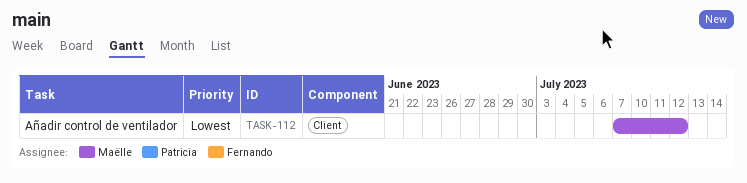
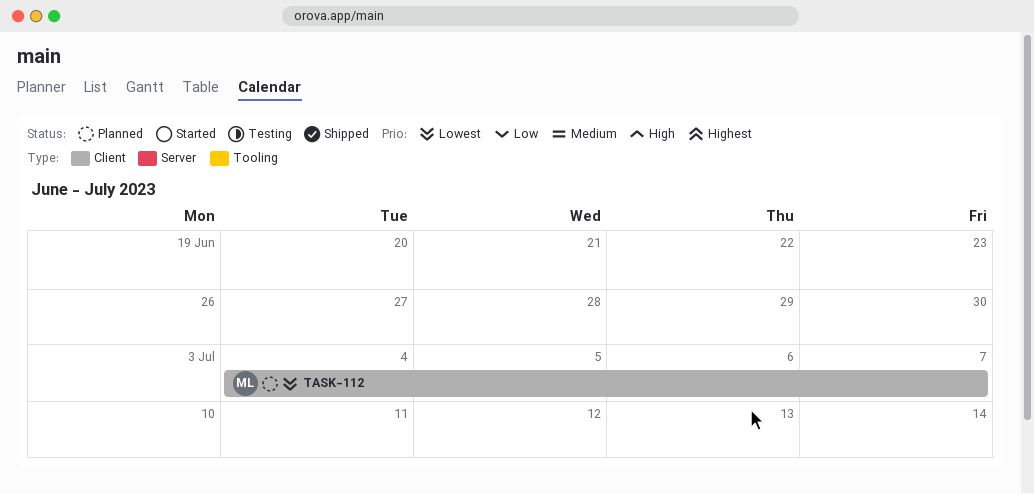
TASK-112, start: Jul 7 -> Jul 4
TASK-112, due: Jul 12 -> Jul 7

